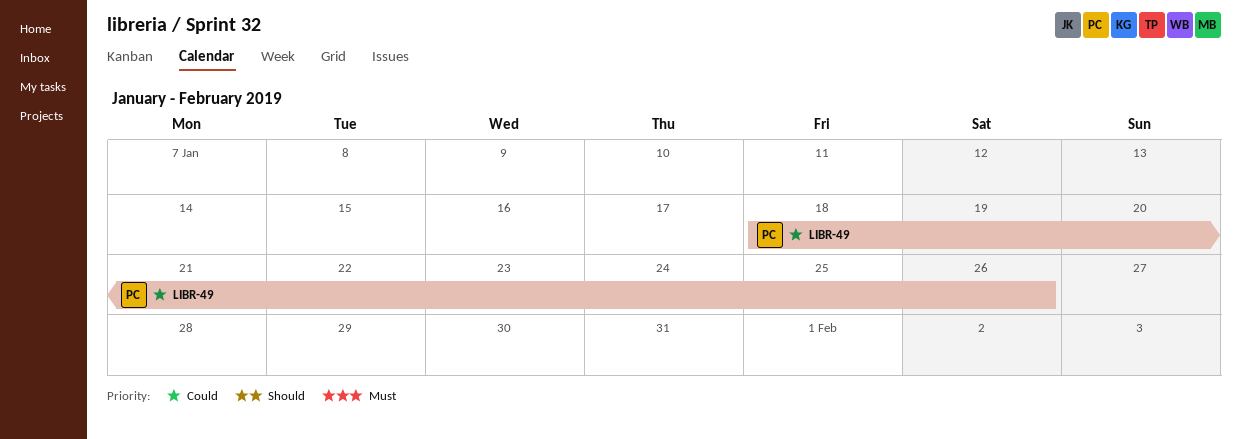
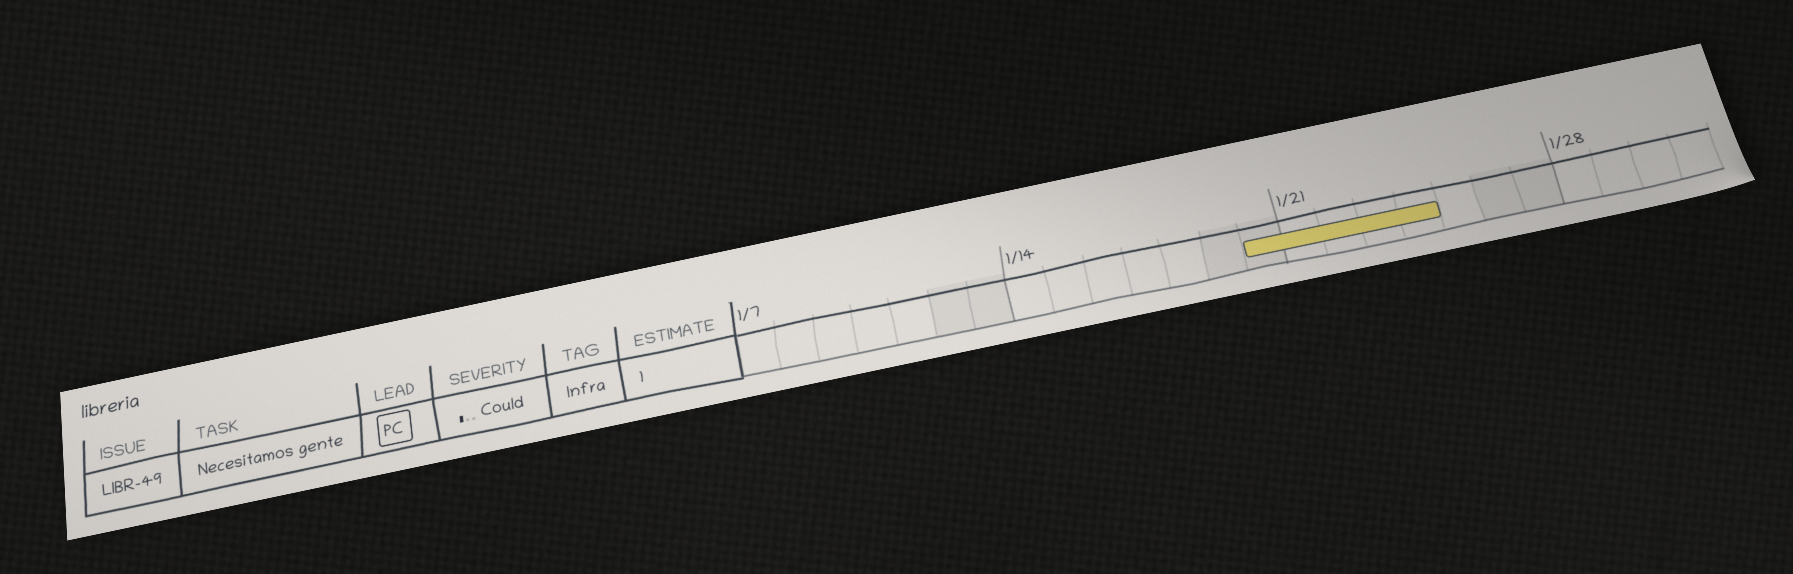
LIBR-49, start: Jan 18 -> Jan 20
LIBR-49, due: Jan 26 -> Jan 24

